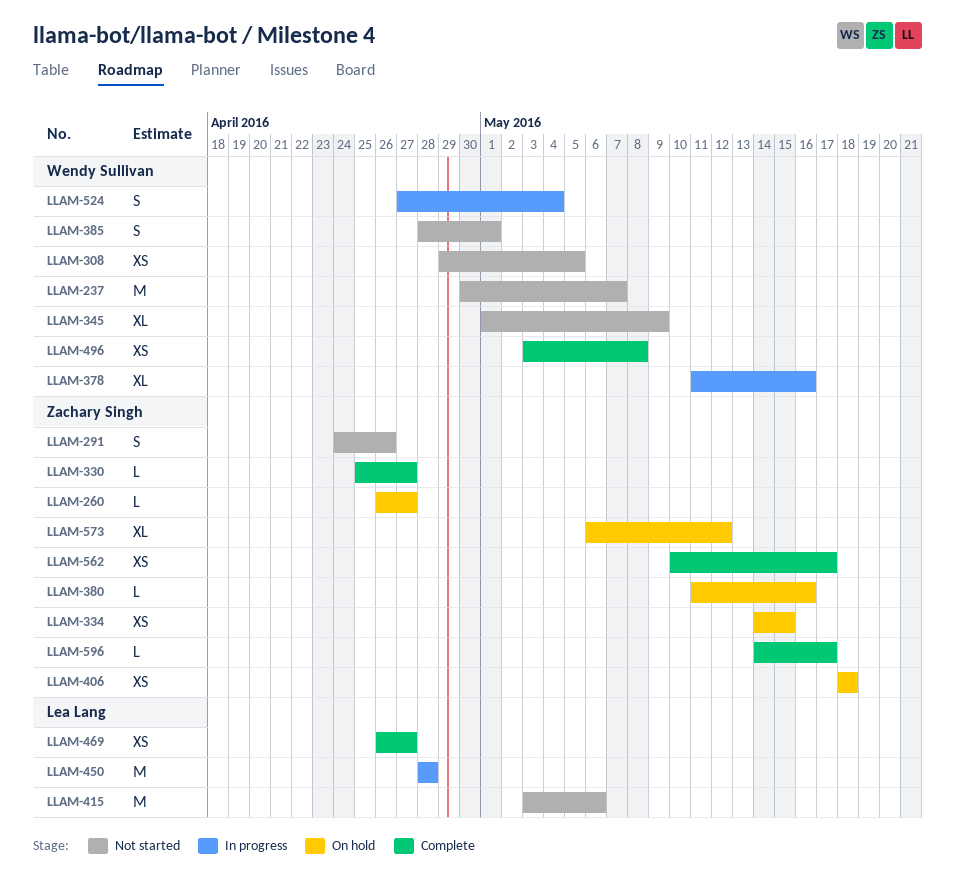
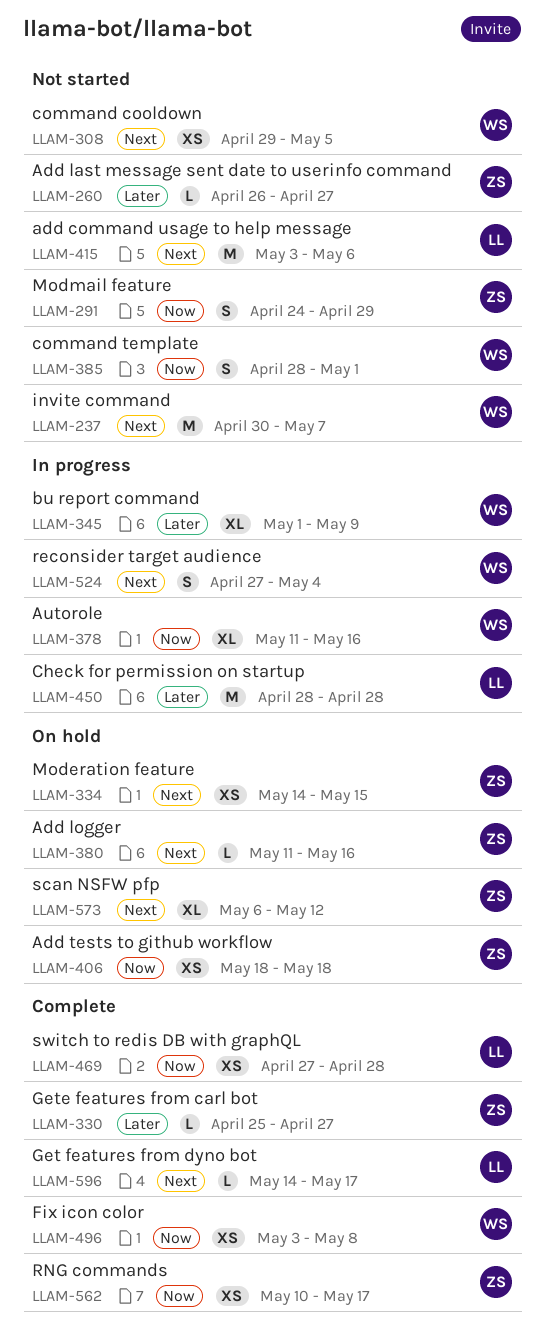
LLAM-260, status: On hold -> Not started
LLAM-291, due: Apr 26 -> Apr 29
LLAM-345, status: Not started -> In progress
LLAM-469, start: Apr 26 -> Apr 27
LLAM-469, due: Apr 27 -> Apr 28
LLAM-596, owner: Zachary Singh -> Lea Lang

